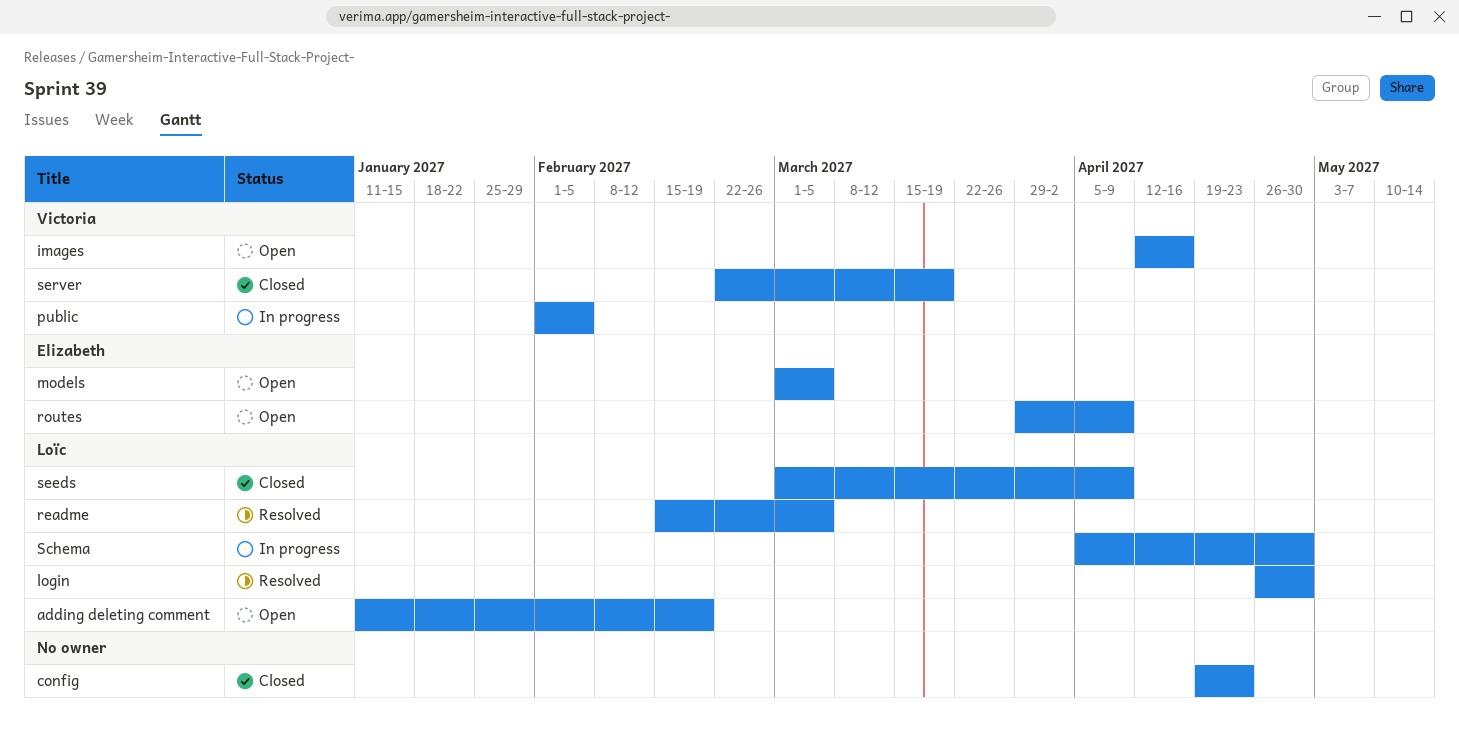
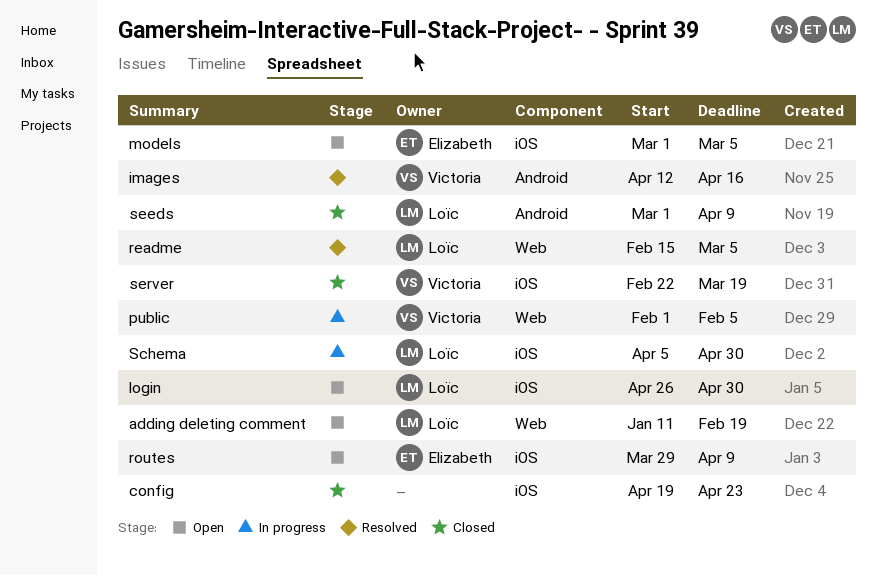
images, status: Open -> Resolved
login, status: Resolved -> Open

